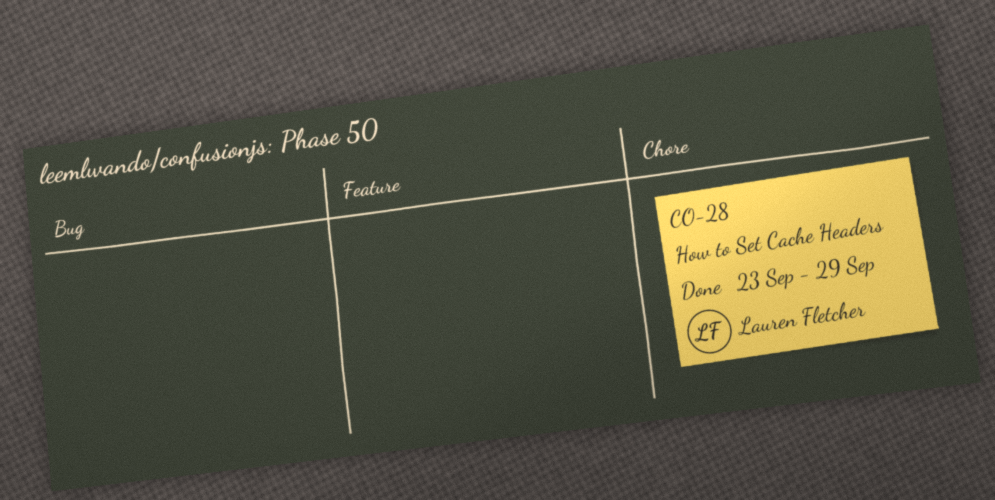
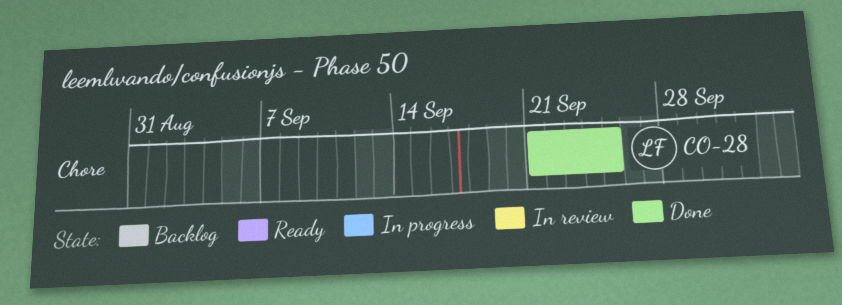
CO-28, start: Sep 23 -> Sep 21
CO-28, due: Sep 29 -> Sep 25

